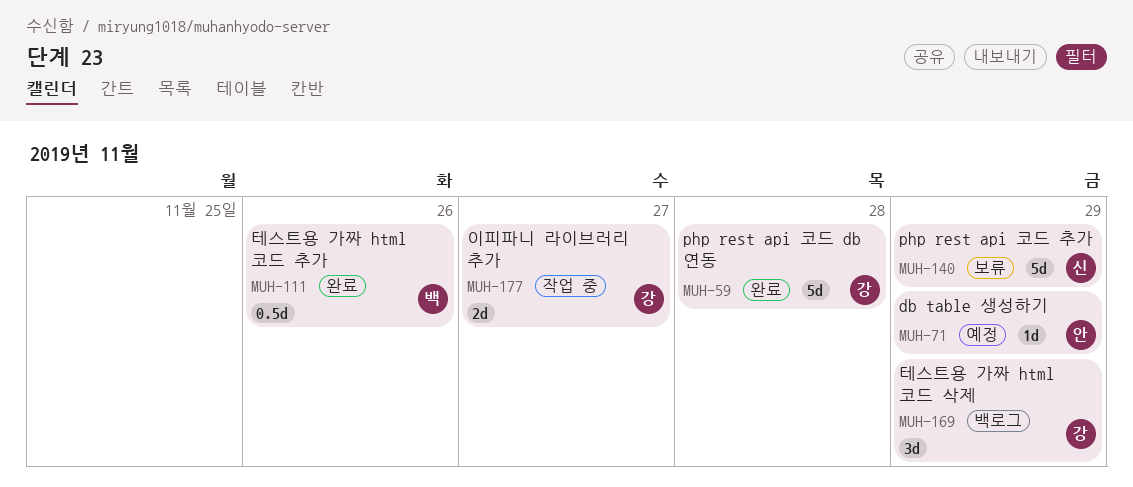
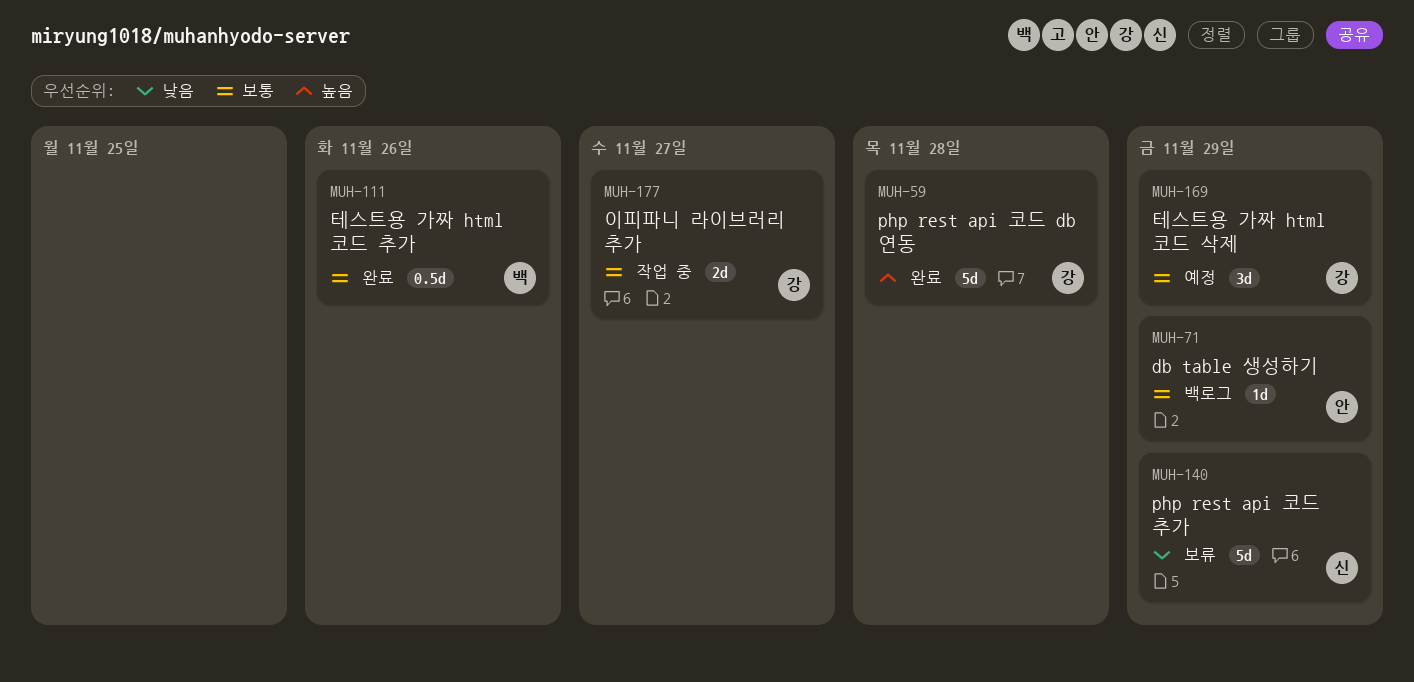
MUH-71, status: 예정 -> 백로그
MUH-169, status: 백로그 -> 예정

